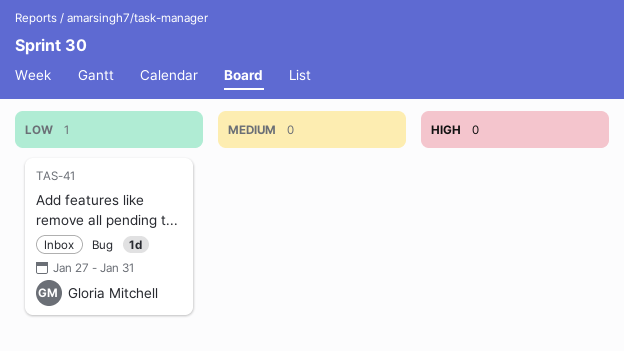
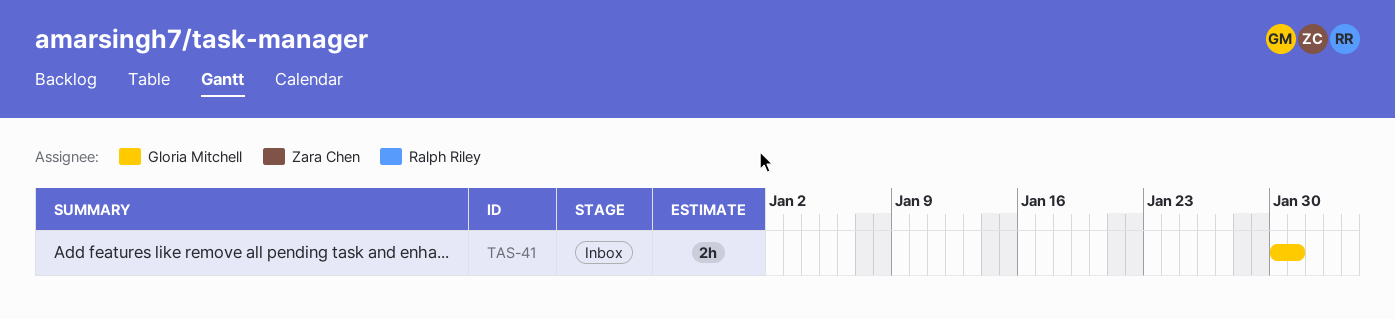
TAS-41, estimate: 1d -> 2h
TAS-41, start: Jan 27 -> Jan 30

